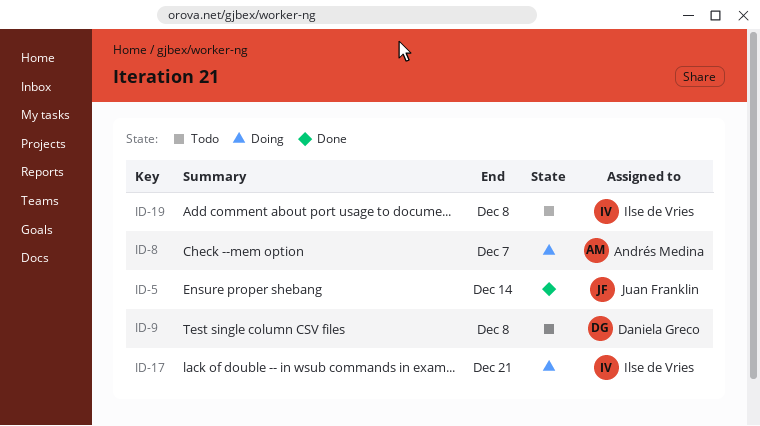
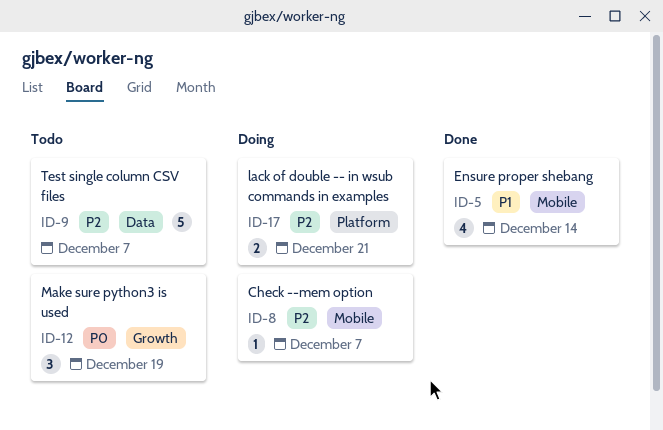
ID-9, due: Dec 8 -> Dec 7
ID-12: none -> present
ID-19: present -> none

